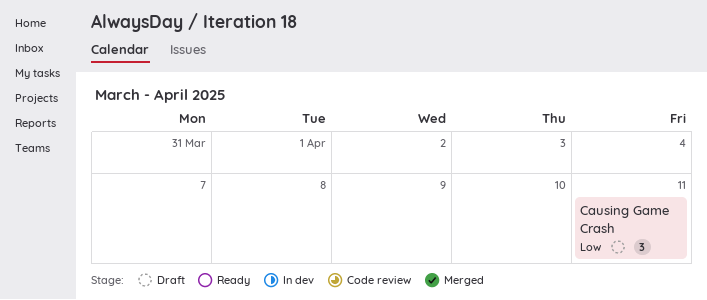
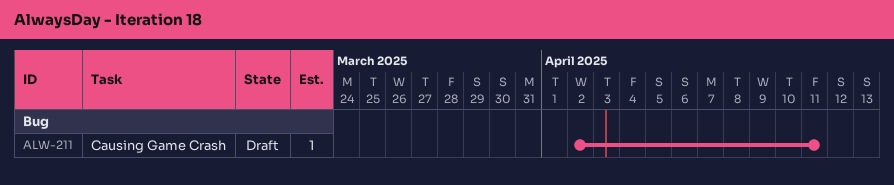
Causing Game Crash, estimate: 3 -> 1

